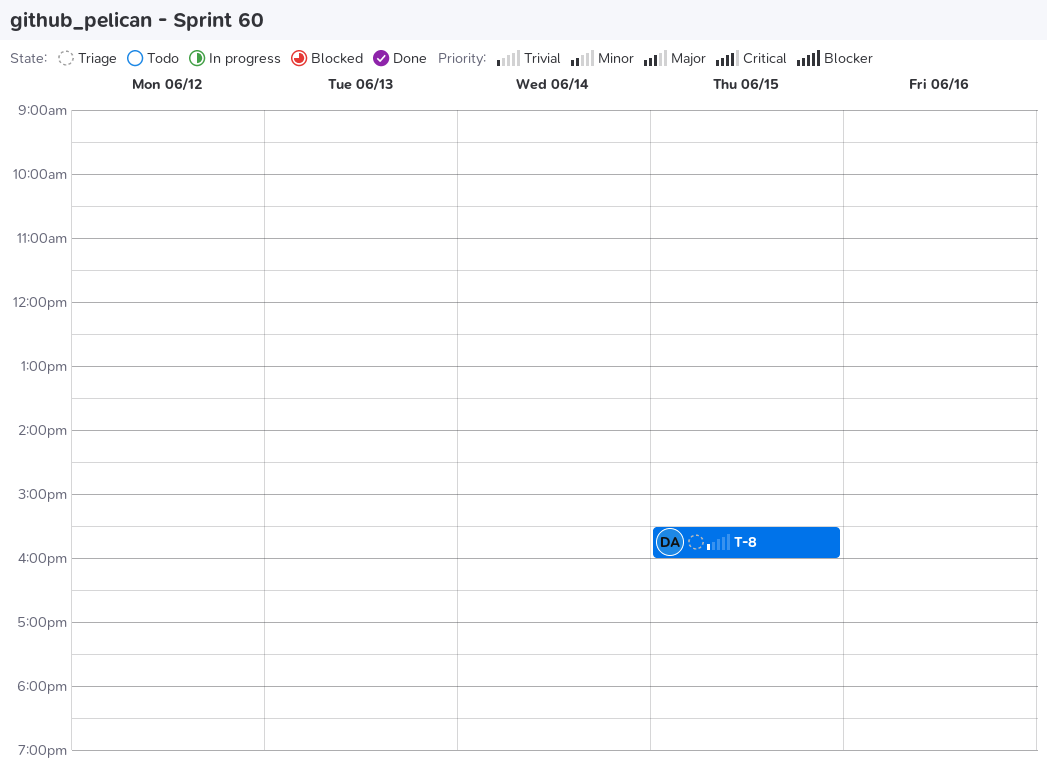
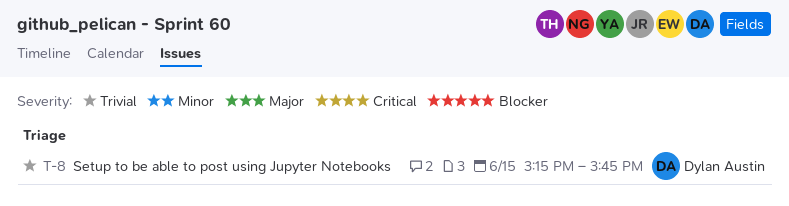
T-8, begins: 15:30 -> 15:15
T-8, ends: 16:00 -> 15:45

